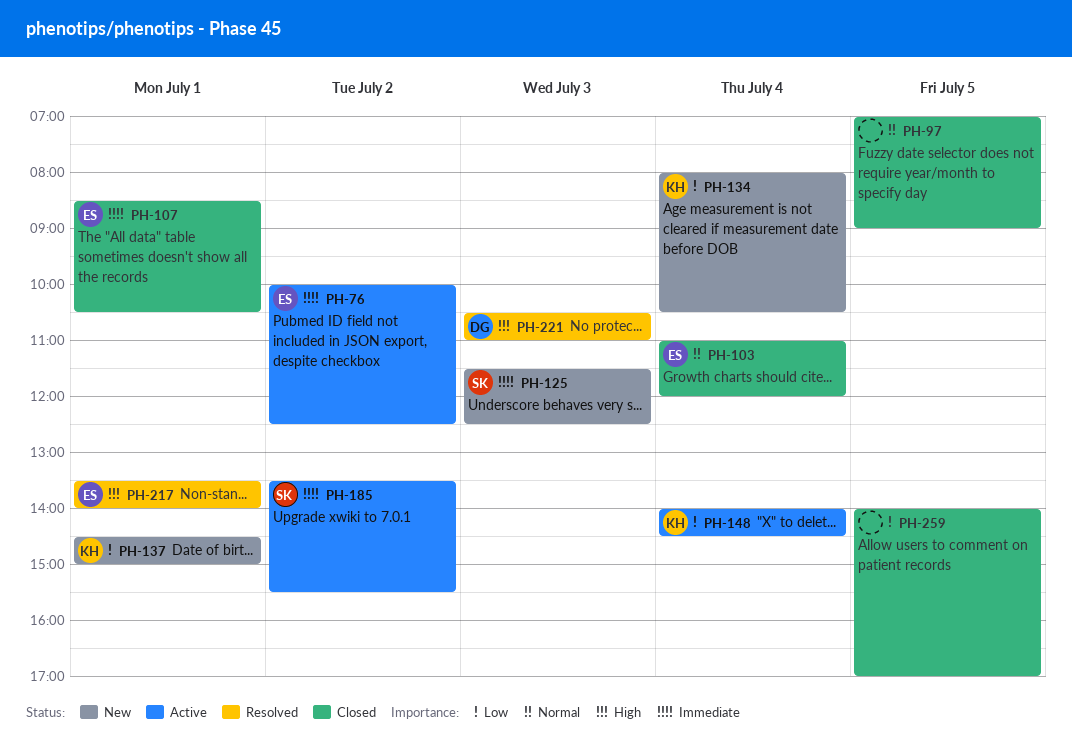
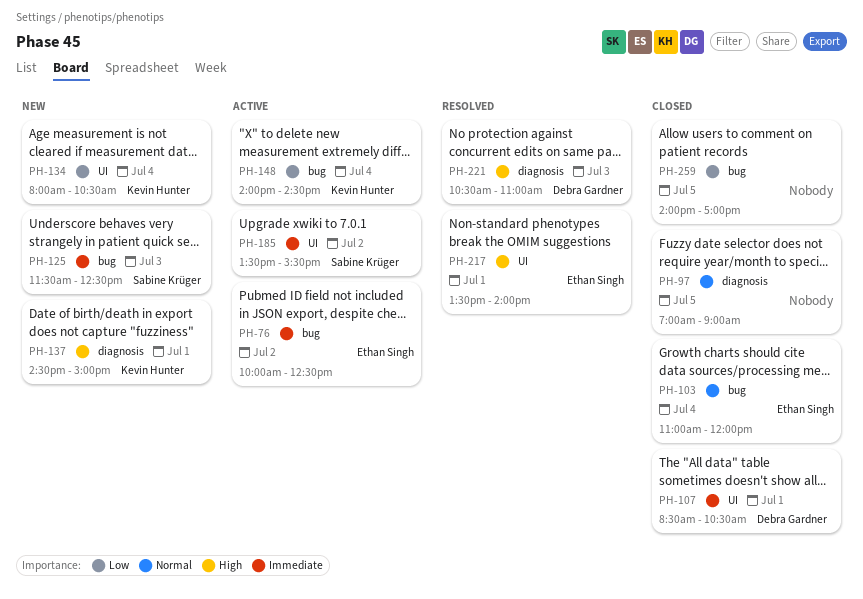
PH-107, owner: Ethan Singh -> Debra Gardner
PH-137, priority: Low -> High

